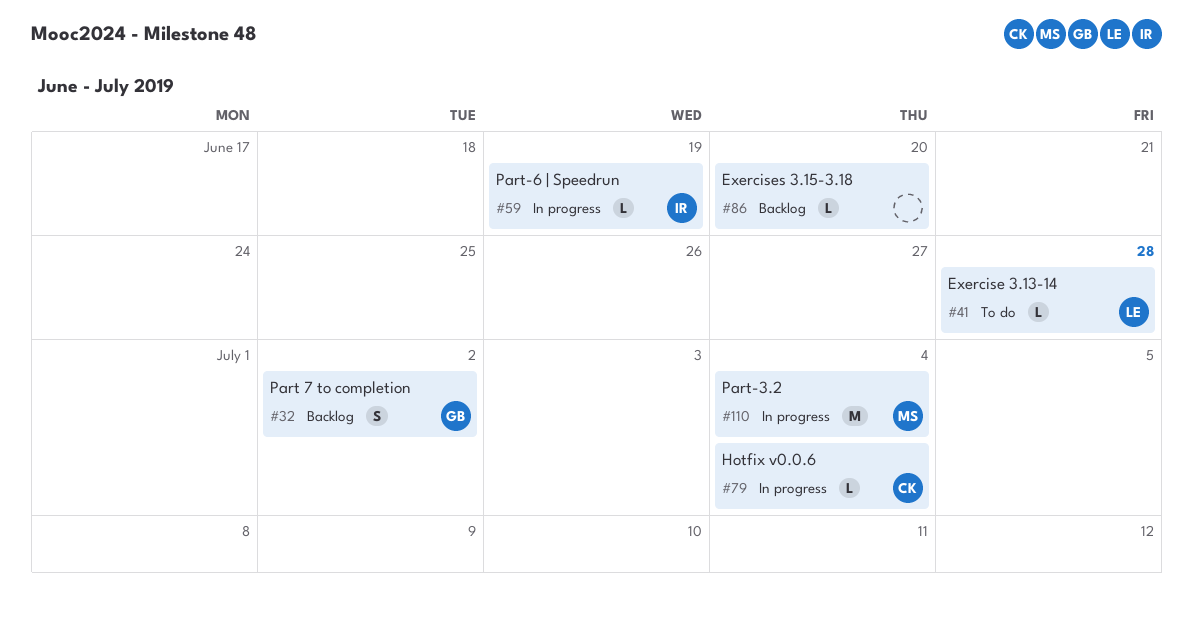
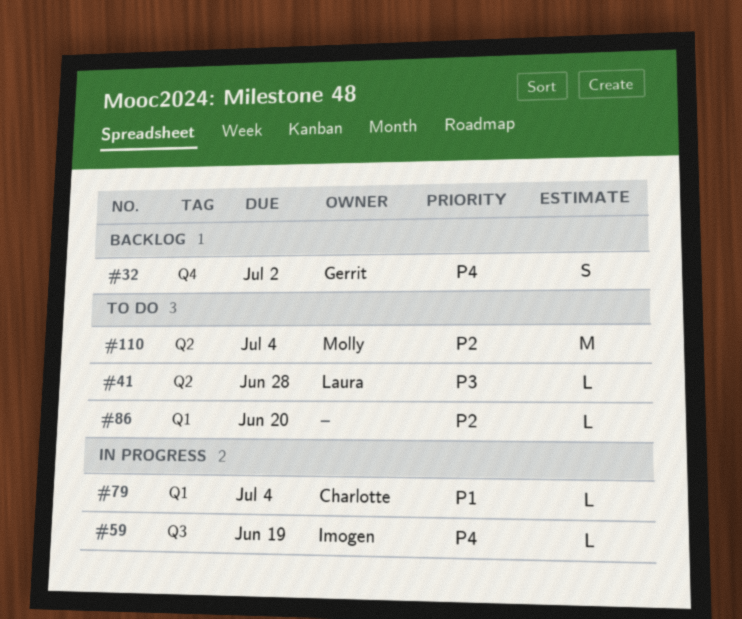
#86, status: Backlog -> To do
#110, status: In progress -> To do

